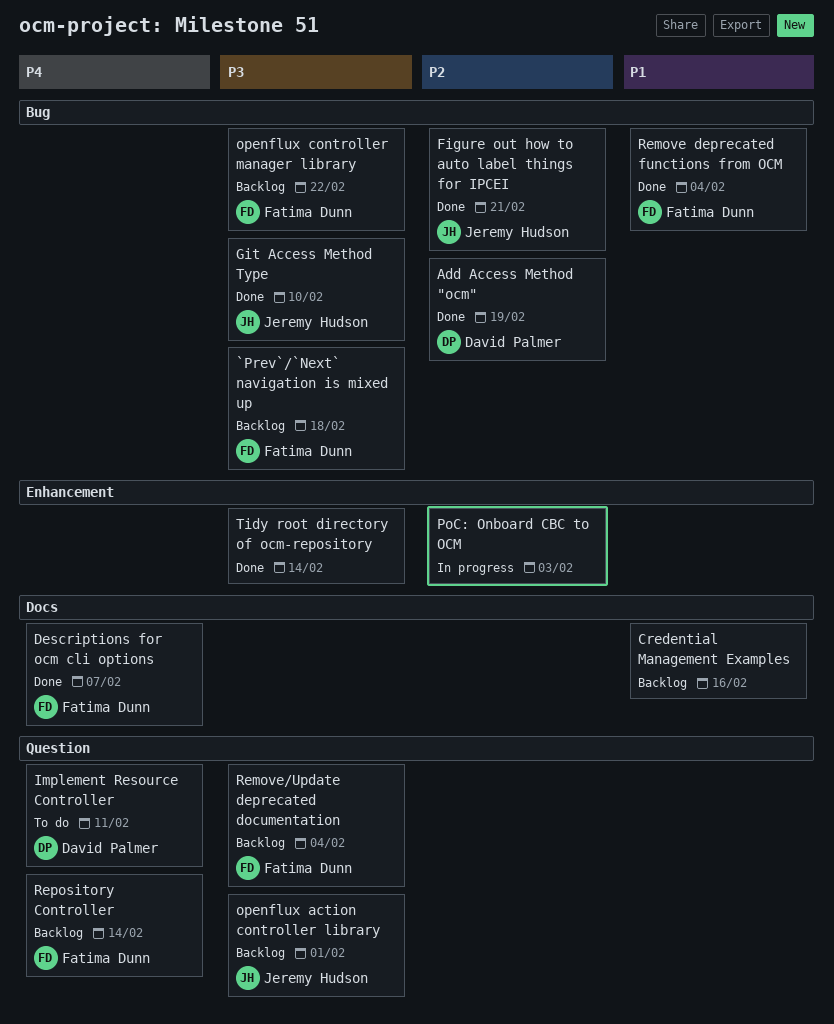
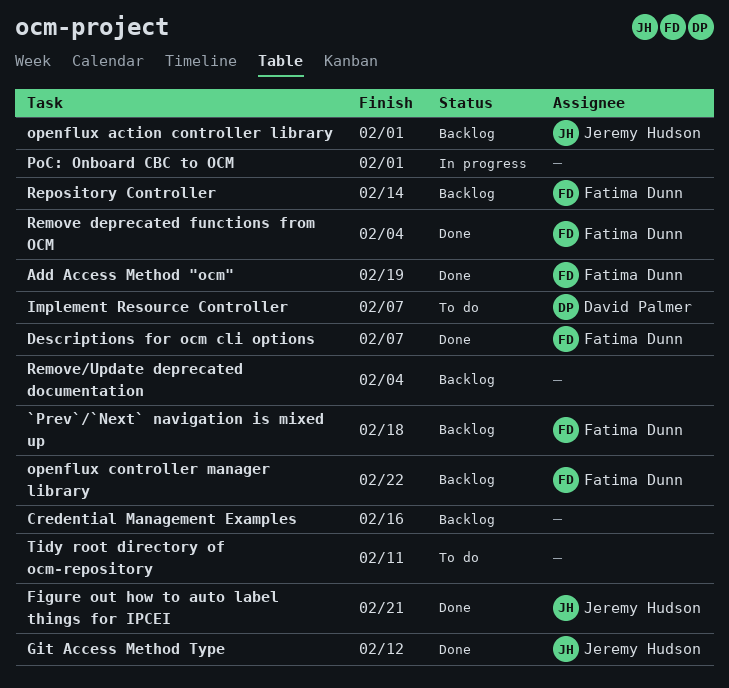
Add Access Method "ocm", owner: David Palmer -> Fatima Dunn
Git Access Method Type, due: Feb 10 -> Feb 12
Implement Resource Controller, due: Feb 11 -> Feb 7
PoC: Onboard CBC to OCM, due: Feb 3 -> Feb 1
Remove/Update deprecated documentation, owner: Fatima Dunn -> none
Tidy root directory of ocm-repository, status: Done -> To do
Tidy root directory of ocm-repository, due: Feb 14 -> Feb 11

